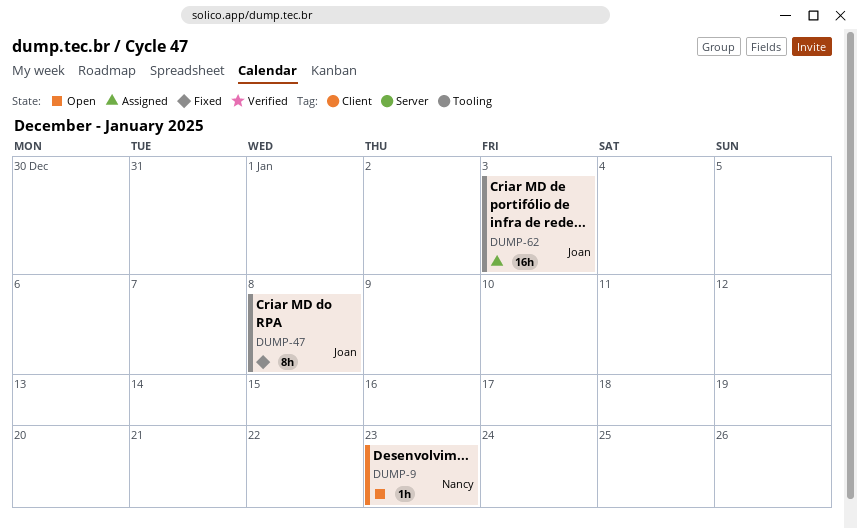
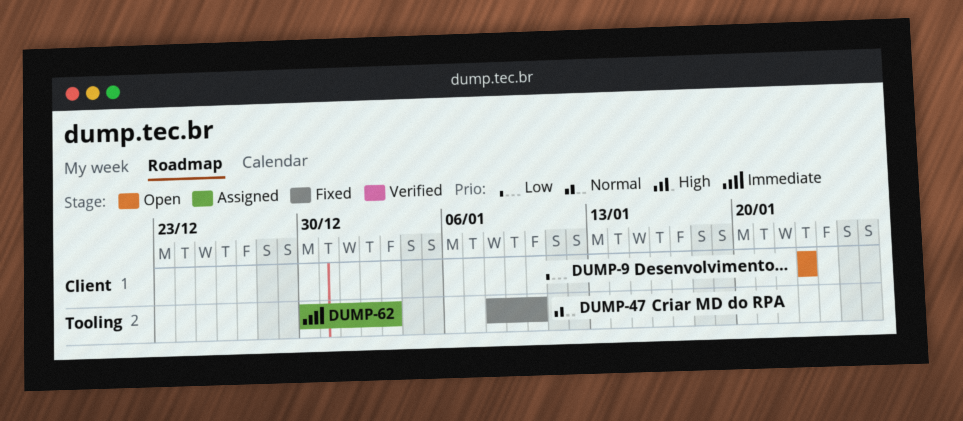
DUMP-47, due: Jan 8 -> Jan 10

